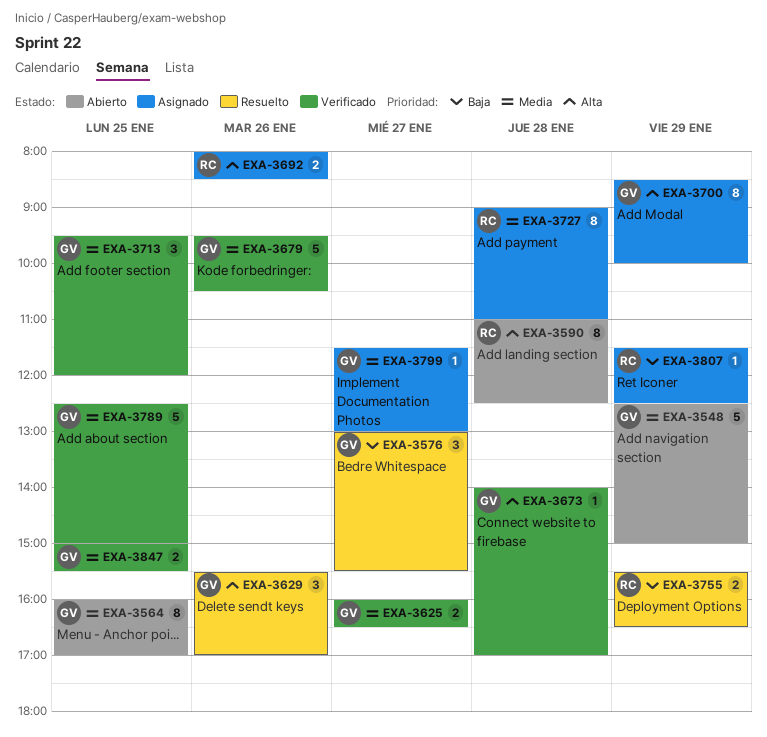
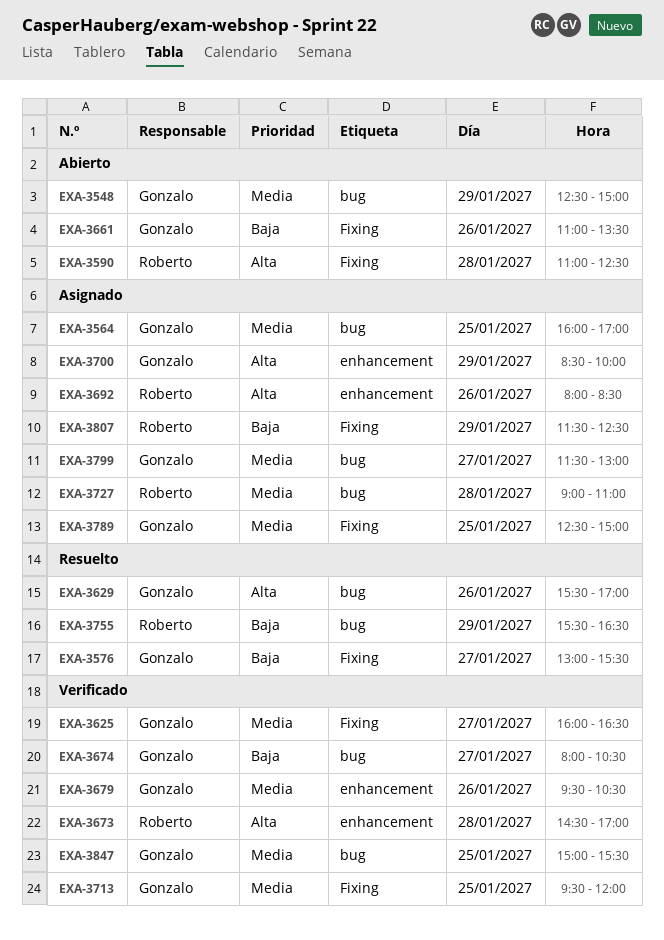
EXA-3564, status: Abierto -> Asignado
EXA-3661: none -> present
EXA-3673, owner: Gonzalo -> Roberto
EXA-3673, begins: 14:00 -> 14:30
EXA-3674: none -> present
EXA-3789, status: Verificado -> Asignado

